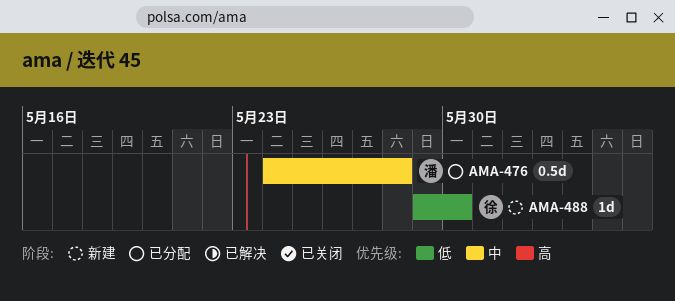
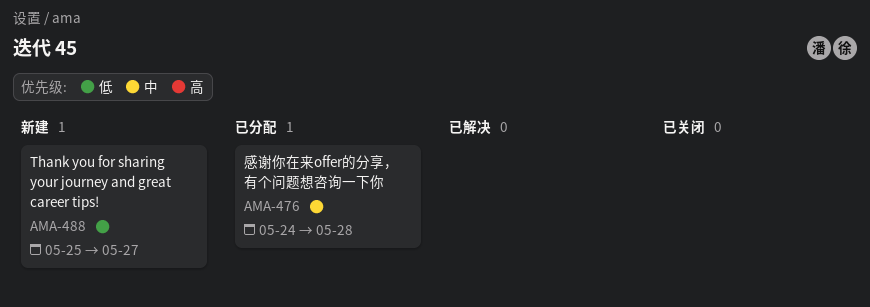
AMA-488, start: May 29 -> May 25
AMA-488, due: May 30 -> May 27

